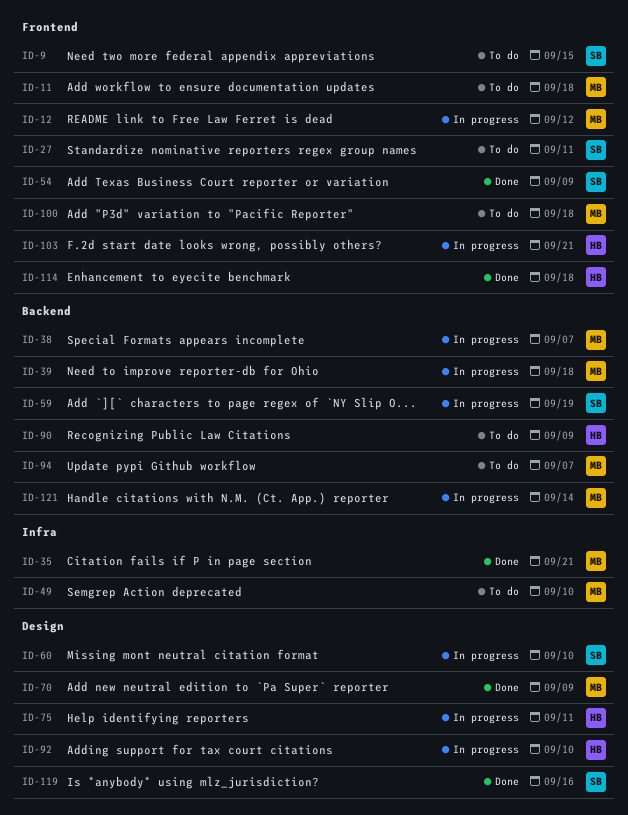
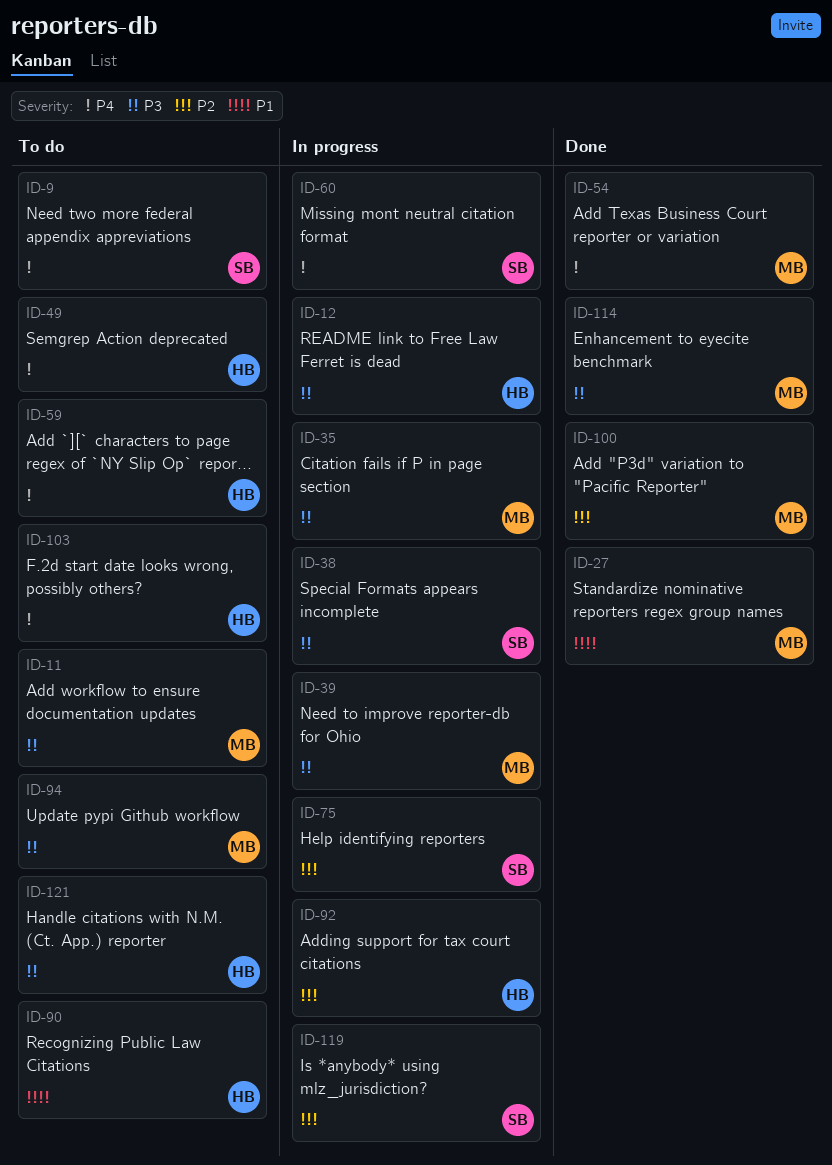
ID-12, owner: MB -> HB
ID-27, status: To do -> Done
ID-27, owner: SB -> MB
ID-35, status: Done -> In progress
ID-38, owner: MB -> SB
ID-49, owner: MB -> HB
ID-54, owner: SB -> MB
ID-59, status: In progress -> To do
ID-59, owner: SB -> HB
ID-70: present -> none
ID-75, owner: HB -> SB
ID-100, status: To do -> Done
ID-103, status: In progress -> To do
ID-114, owner: HB -> MB
ID-119, status: Done -> In progress
ID-121, status: In progress -> To do
ID-121, owner: MB -> HB

